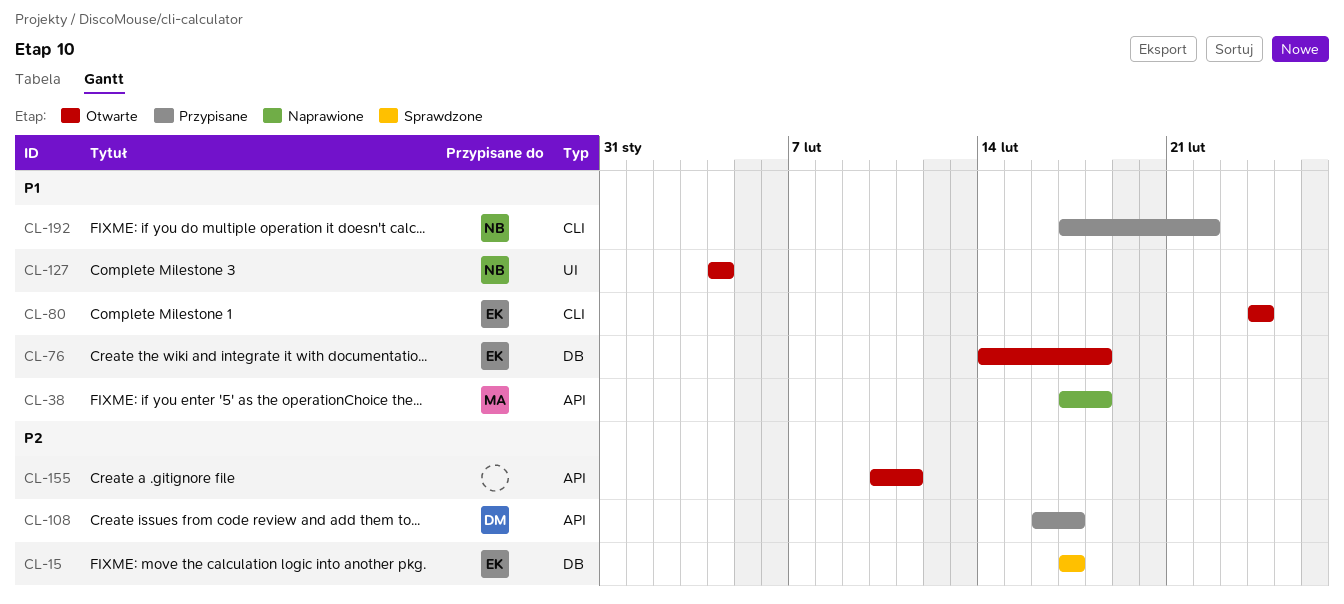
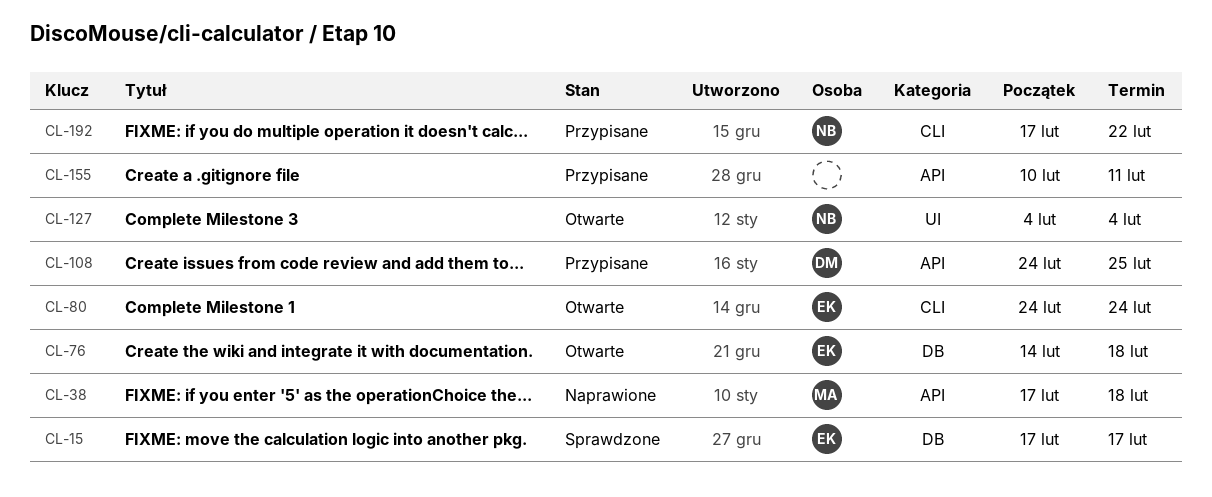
CL-108, start: Feb 16 -> Feb 24
CL-108, due: Feb 17 -> Feb 25
CL-155, status: Otwarte -> Przypisane

